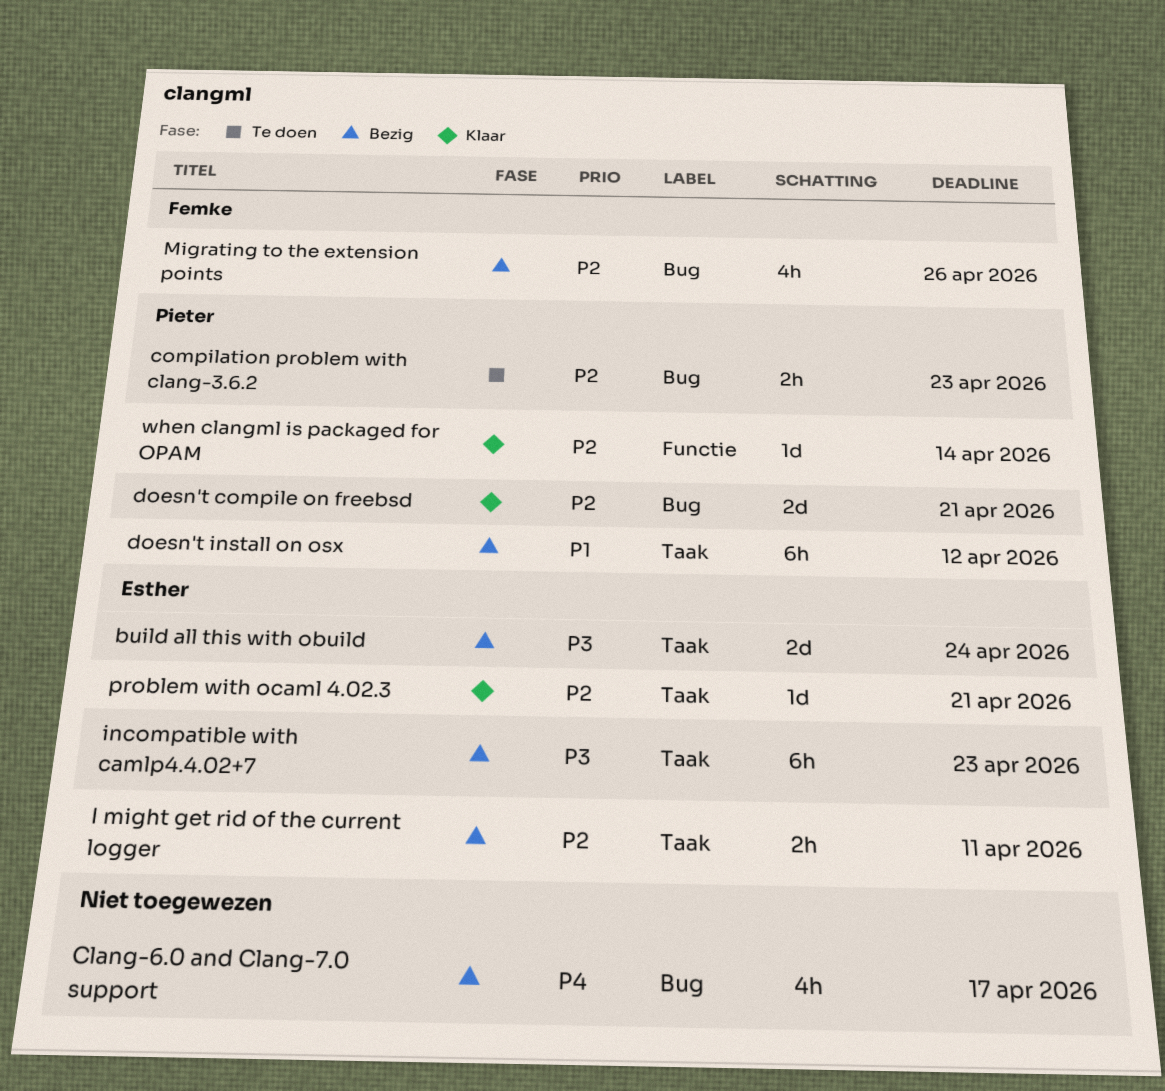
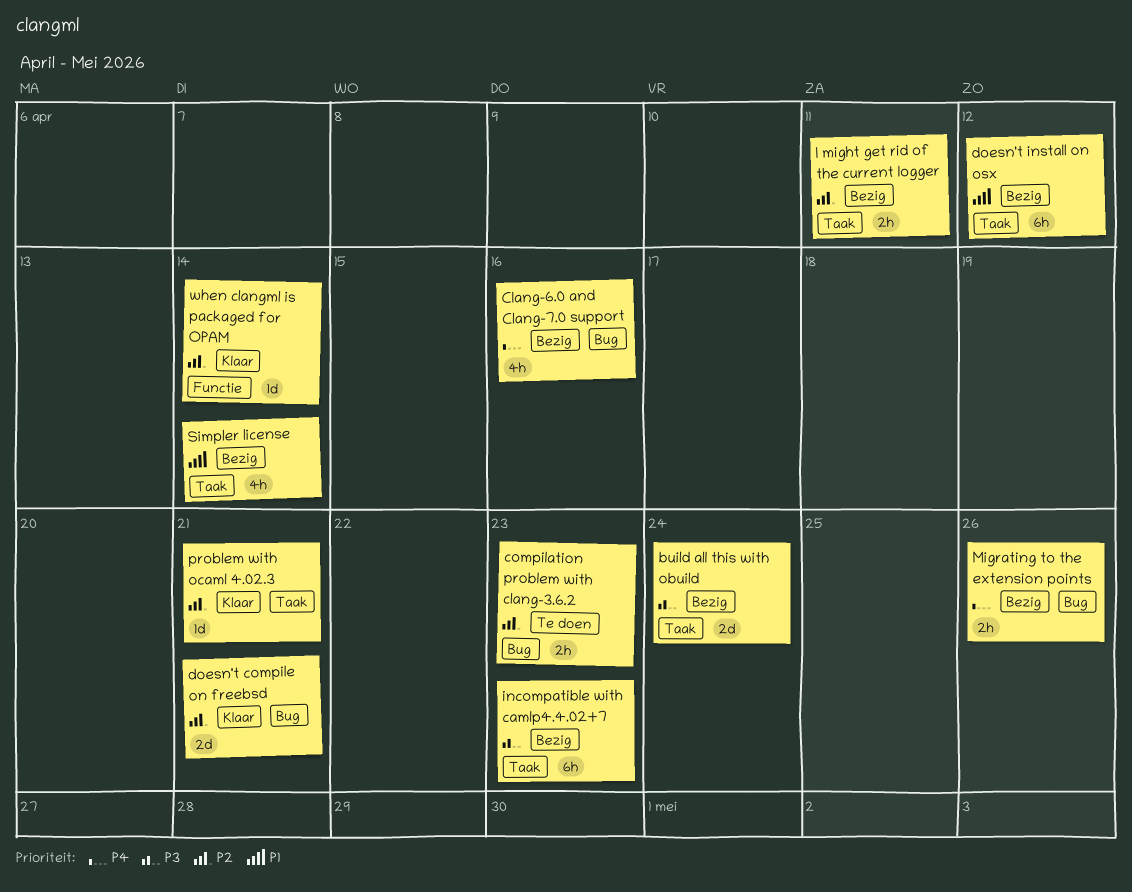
Clang-6.0 and Clang-7.0 support, due: Apr 17 -> Apr 16
Migrating to the extension points, priority: P2 -> P4
Migrating to the extension points, estimate: 4h -> 2h
Simpler license: none -> present

